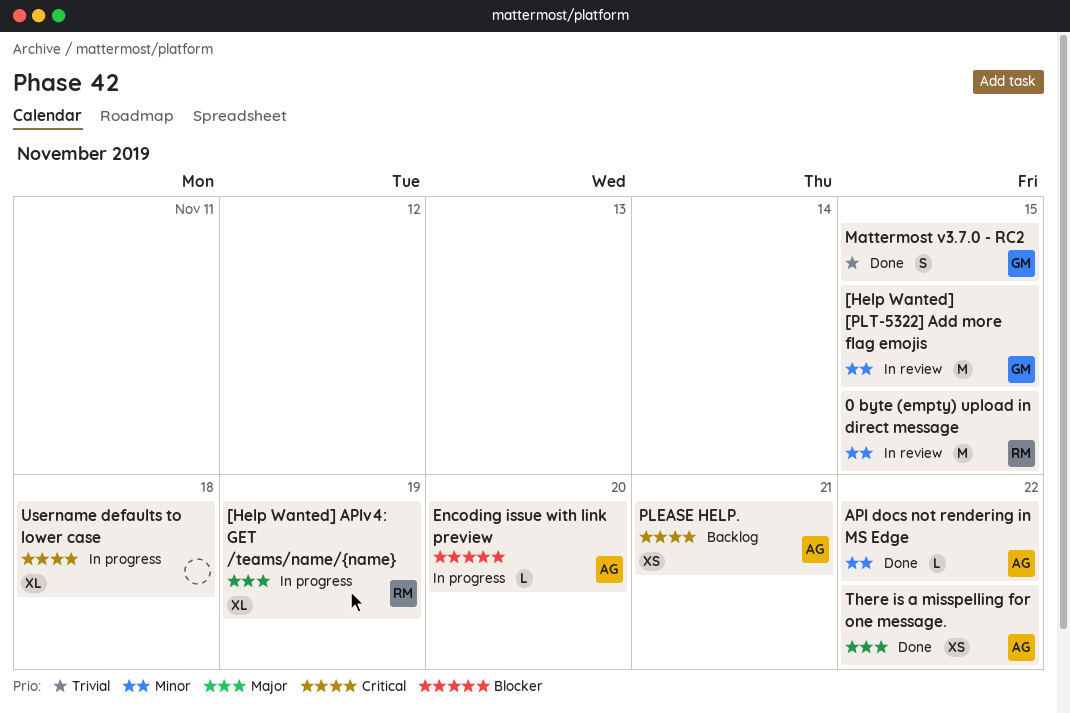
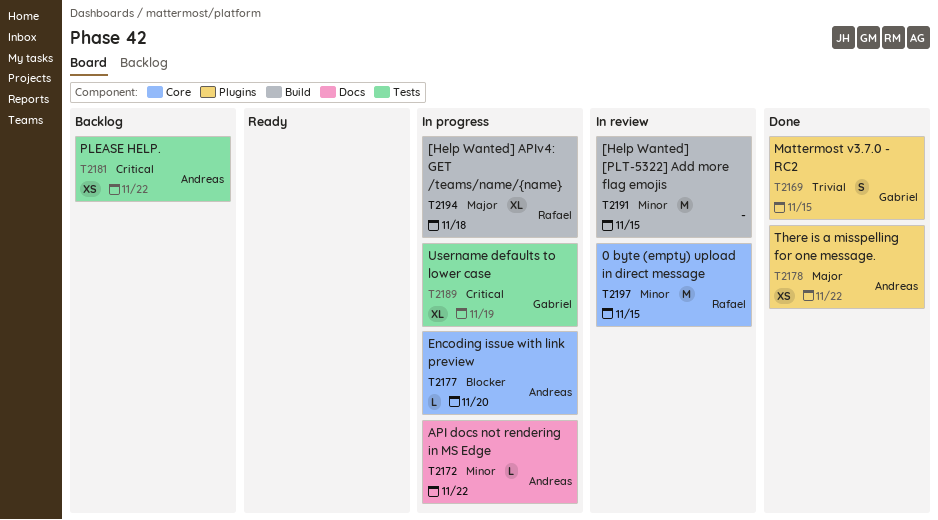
[Help Wanted] [PLT-5322] Add more flag emojis, owner: Gabriel -> none
[Help Wanted] APIv4: GET /teams/name/{name}, due: Nov 19 -> Nov 18
API docs not rendering in MS Edge, status: Done -> In progress
PLEASE HELP., due: Nov 21 -> Nov 22
Username defaults to lower case, owner: none -> Gabriel
Username defaults to lower case, due: Nov 18 -> Nov 19

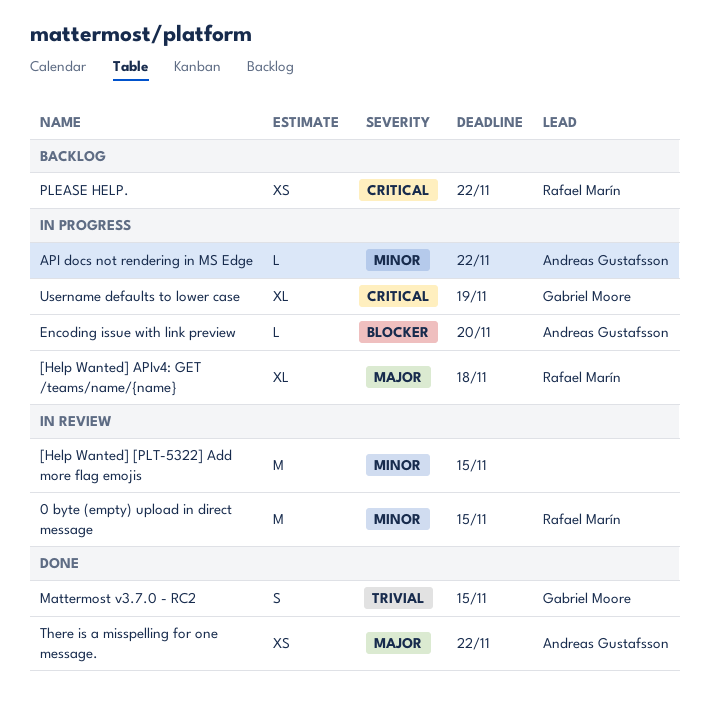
PLEASE HELP., owner: Andreas Gustafsson -> Rafael Marín

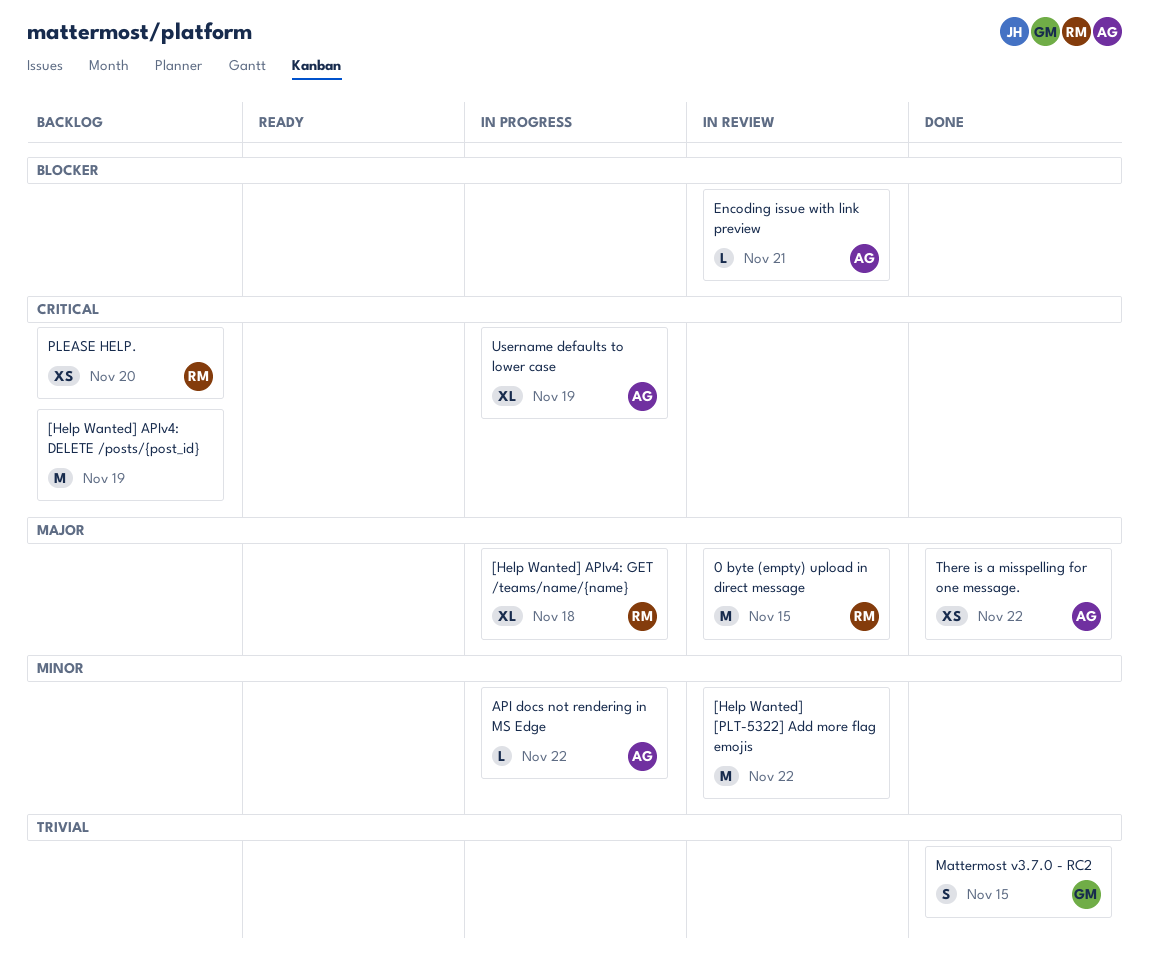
0 byte (empty) upload in direct message, priority: Minor -> Major
[Help Wanted] [PLT-5322] Add more flag emojis, due: Nov 15 -> Nov 22
[Help Wanted] APIv4: DELETE /posts/{post_id}: none -> present
Encoding issue with link preview, status: In progress -> In review
Encoding issue with link preview, due: Nov 20 -> Nov 21
PLEASE HELP., due: Nov 22 -> Nov 20
Username defaults to lower case, owner: Gabriel Moore -> Andreas Gustafsson

